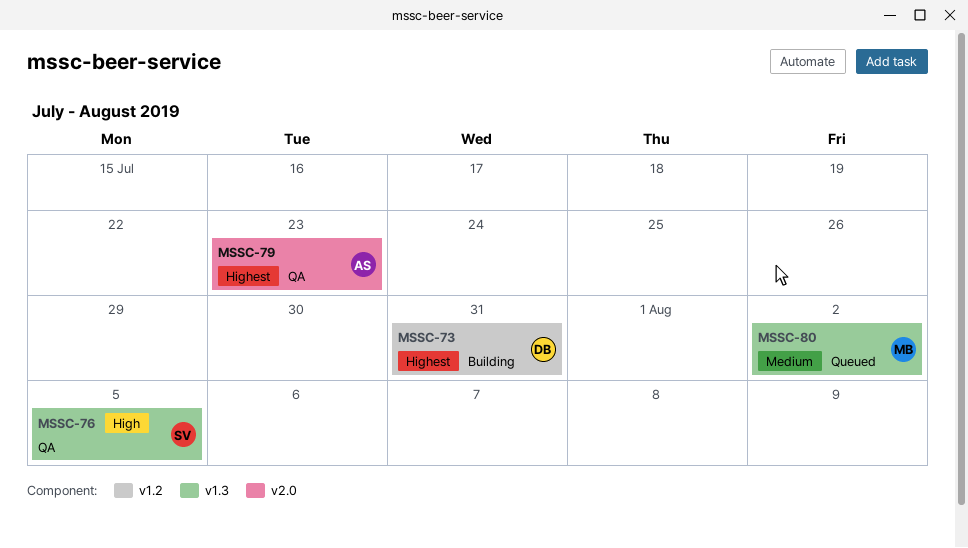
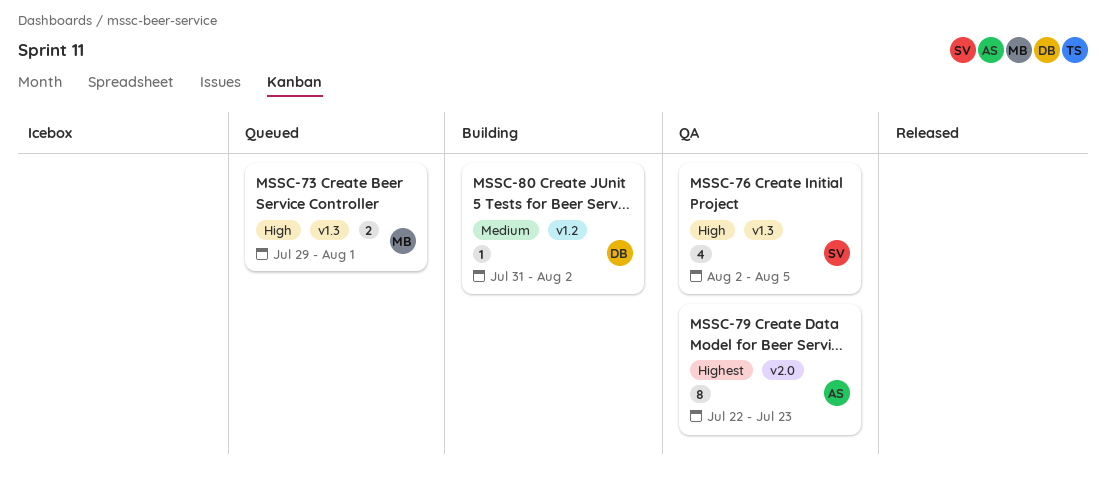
MSSC-73, status: Building -> Queued
MSSC-73, owner: DB -> MB
MSSC-73, priority: Highest -> High
MSSC-73, label: v1.2 -> v1.3
MSSC-73, due: Jul 31 -> Aug 1
MSSC-80, status: Queued -> Building
MSSC-80, owner: MB -> DB
MSSC-80, label: v1.3 -> v1.2

